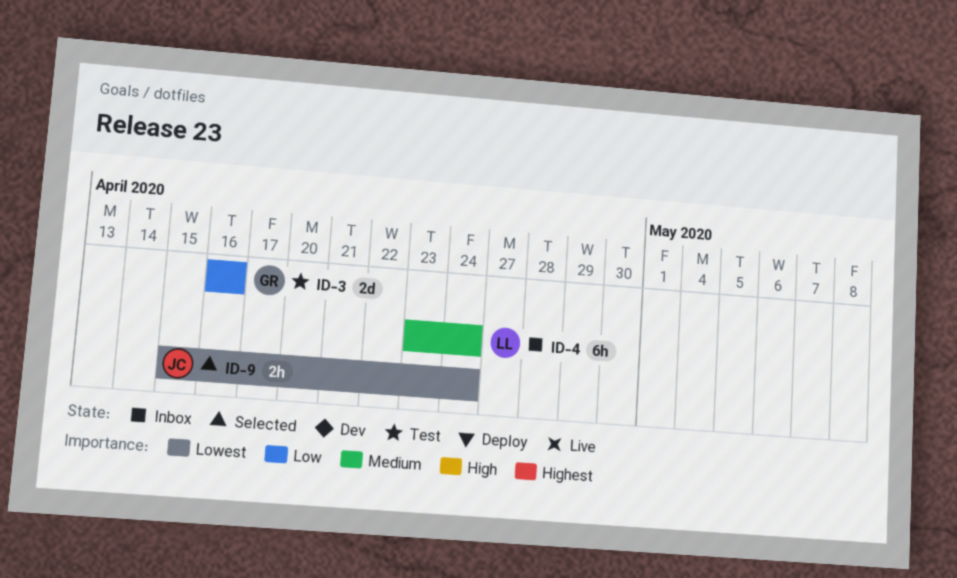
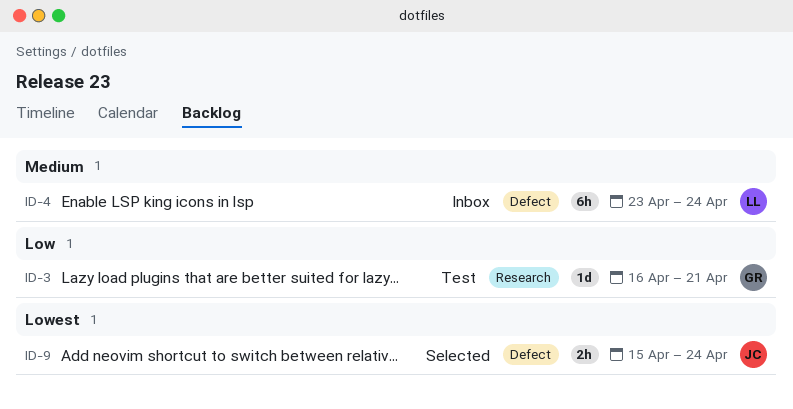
ID-3, estimate: 2d -> 1d
ID-3, due: Apr 16 -> Apr 21

